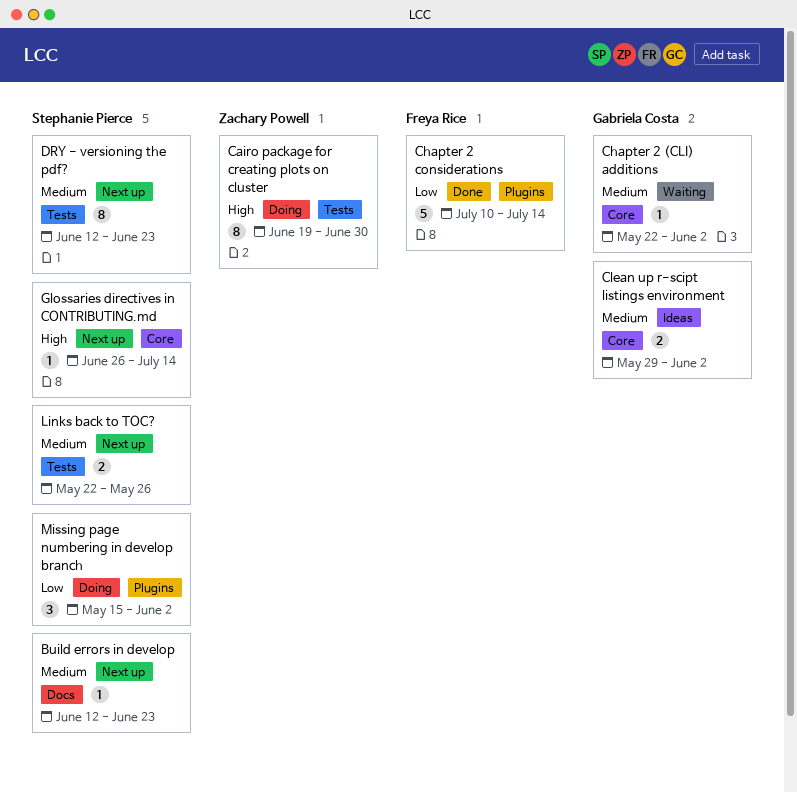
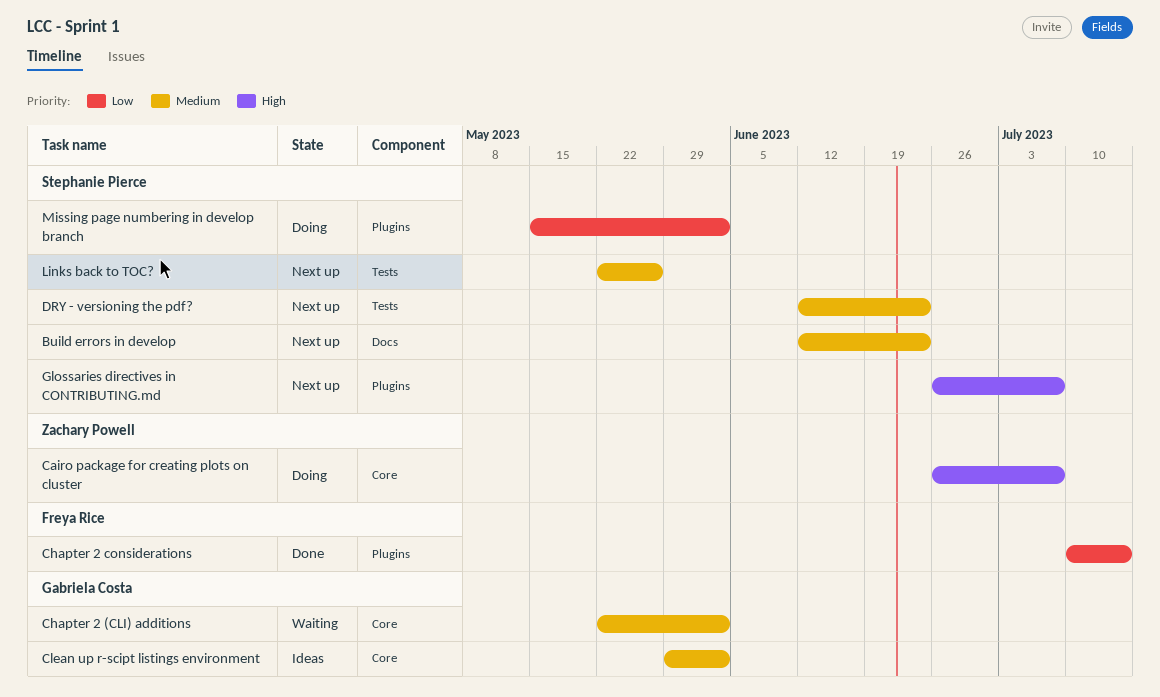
Cairo package for creating plots on cluster, label: Tests -> Core
Cairo package for creating plots on cluster, start: Jun 19 -> Jun 26
Cairo package for creating plots on cluster, due: Jun 30 -> Jul 7
Glossaries directives in CONTRIBUTING.md, label: Core -> Plugins
Glossaries directives in CONTRIBUTING.md, due: Jul 14 -> Jul 7

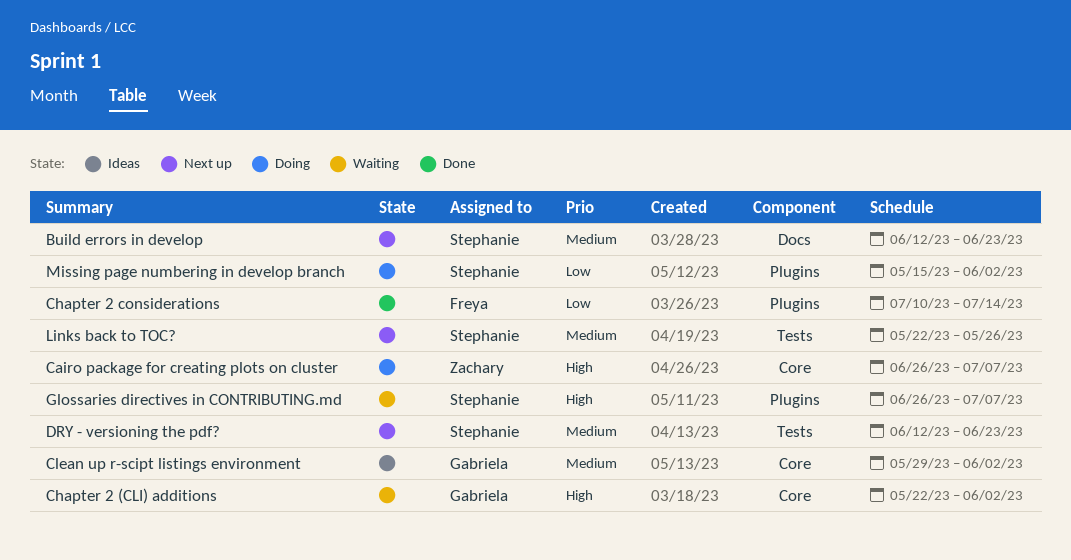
Chapter 2 (CLI) additions, priority: Medium -> High
Glossaries directives in CONTRIBUTING.md, status: Next up -> Waiting

